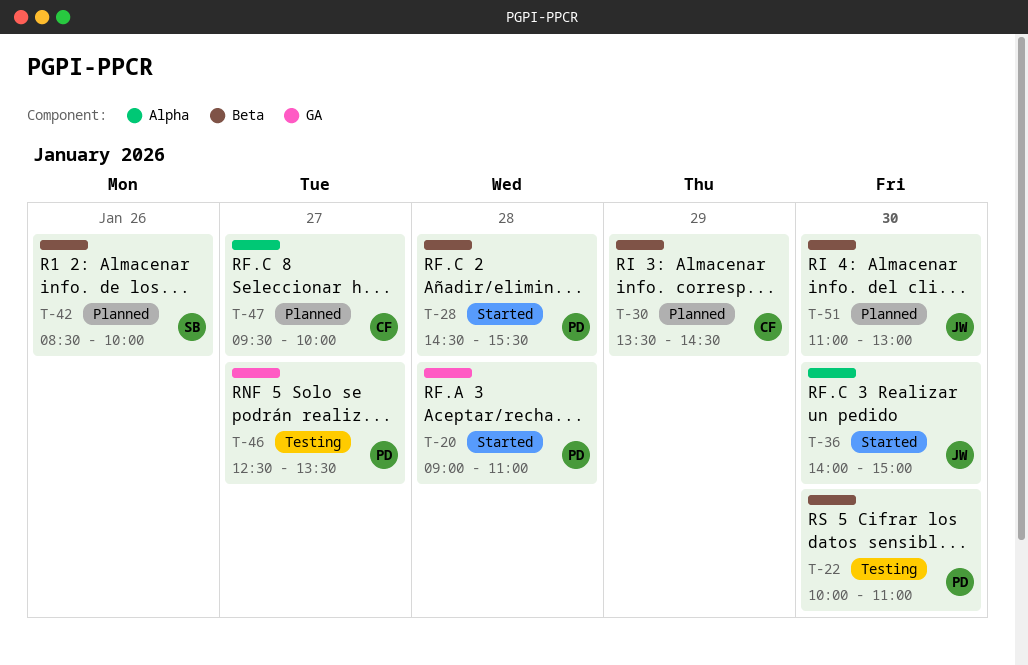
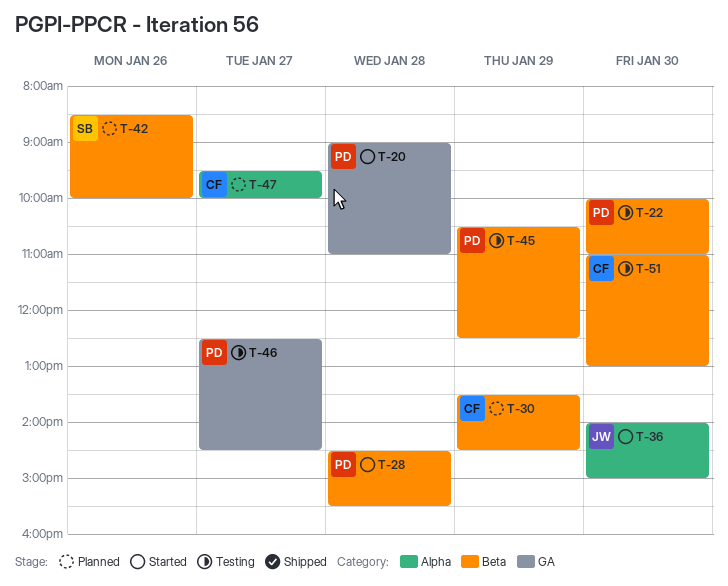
T-45: none -> present
T-46, ends: 13:30 -> 14:30
T-51, status: Planned -> Testing
T-51, owner: JW -> CF

